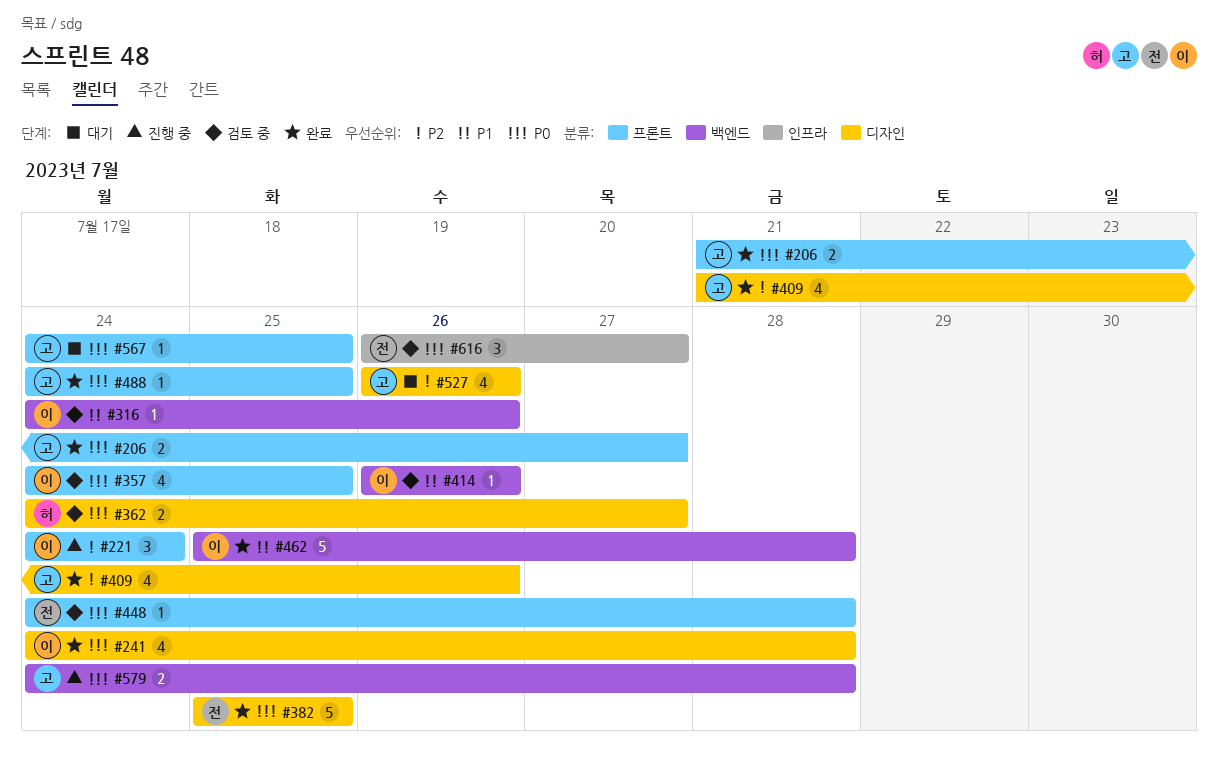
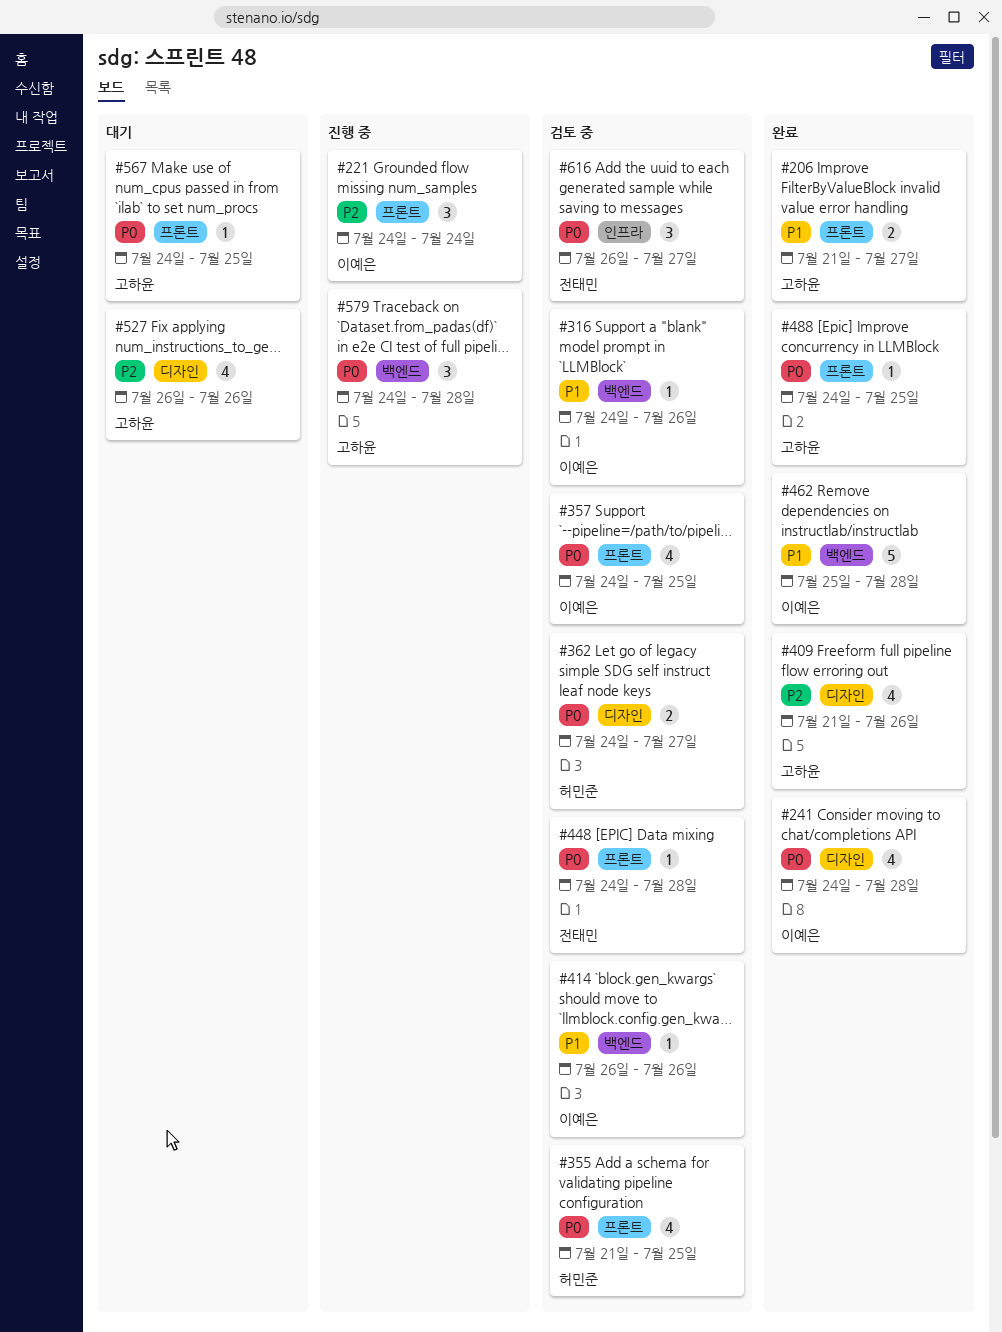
#206, priority: P0 -> P1
#355: none -> present
#382: present -> none
#579, estimate: 2 -> 3

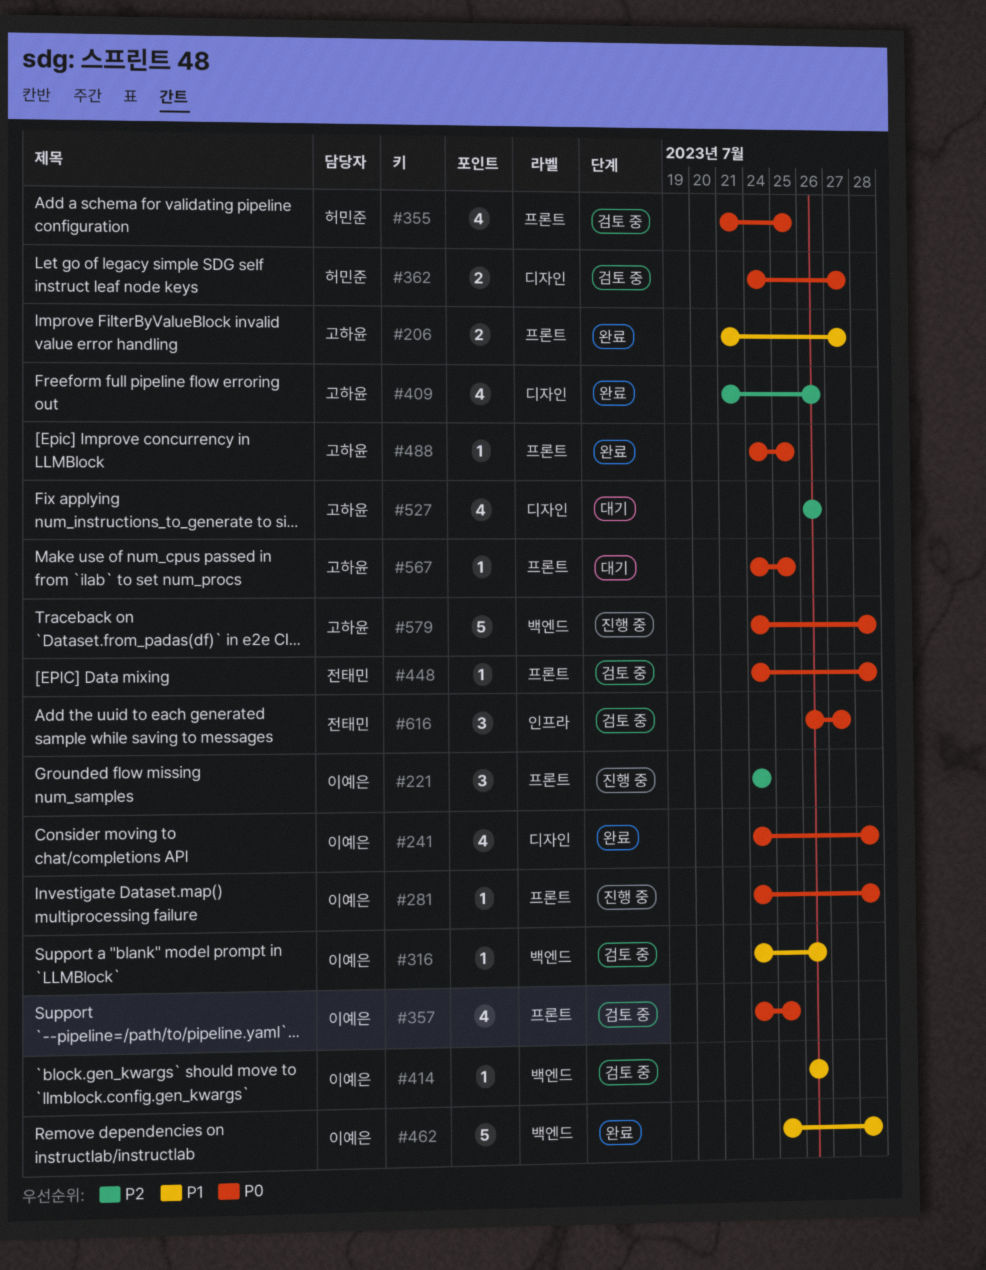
#281: none -> present
#579, estimate: 3 -> 5

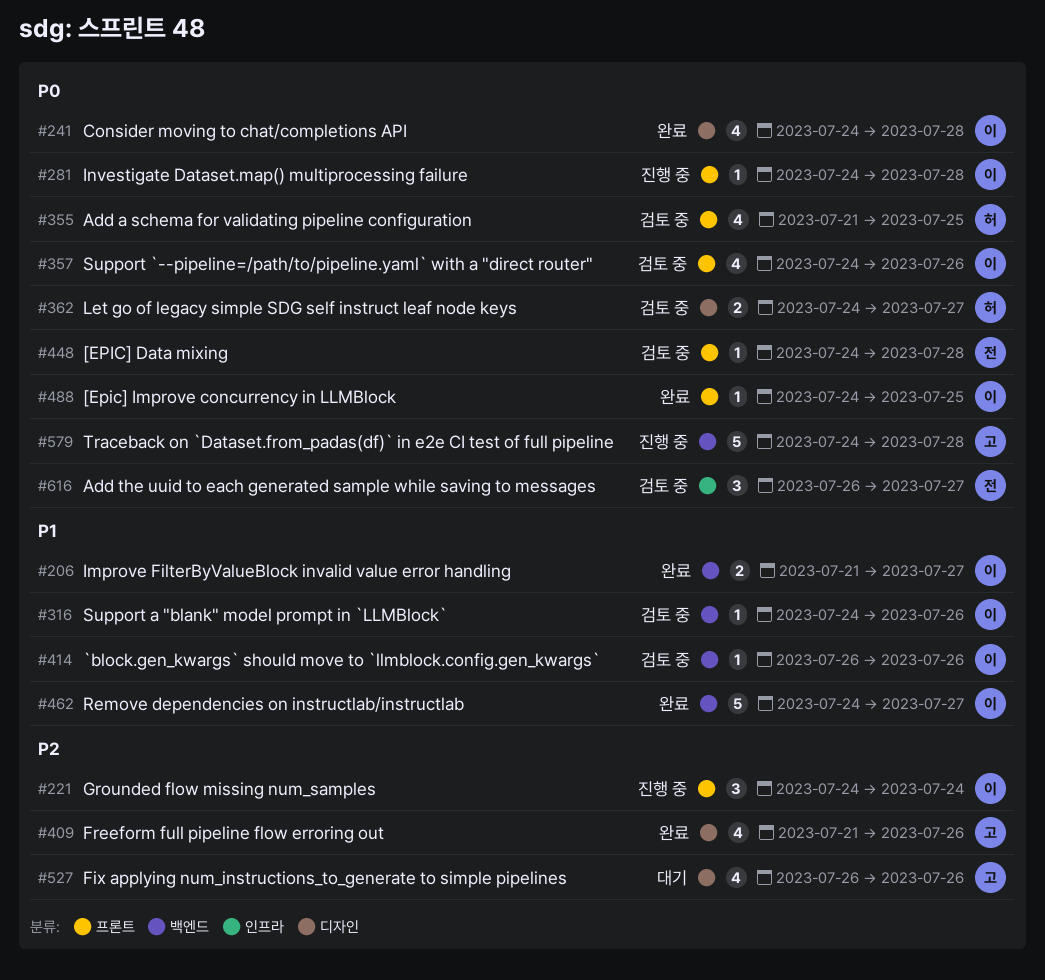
#206, owner: 고하윤 -> 이예은
#206, label: 프론트 -> 백엔드
#357, due: Jul 25 -> Jul 26
#462, start: Jul 25 -> Jul 24
#462, due: Jul 28 -> Jul 27
#488, owner: 고하윤 -> 이예은
#567: present -> none

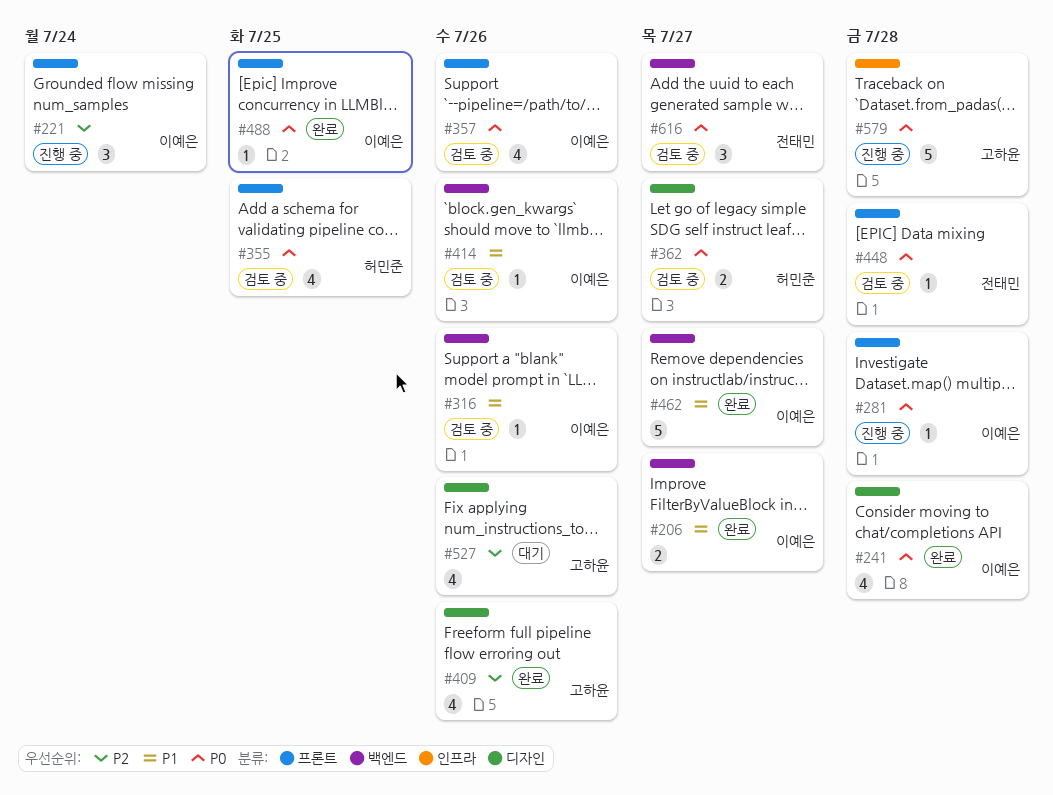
#579, label: 백엔드 -> 인프라
#616, label: 인프라 -> 백엔드

